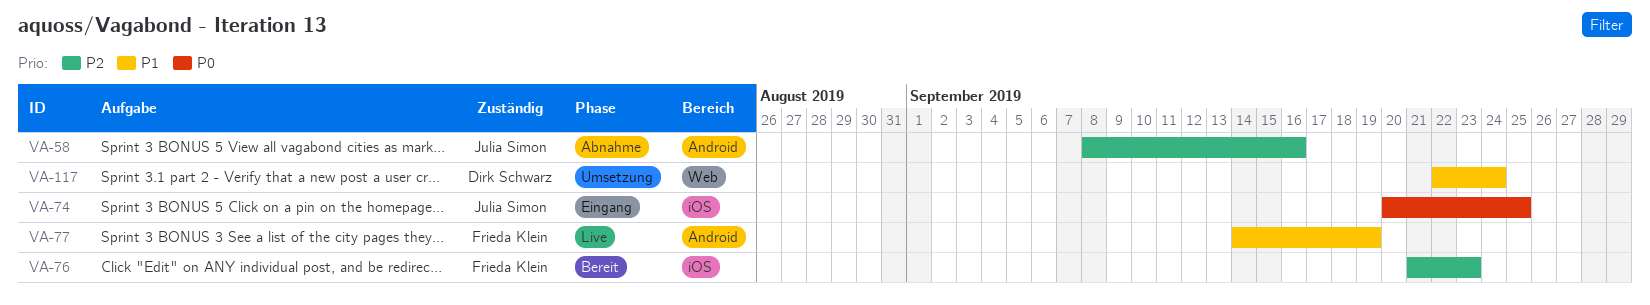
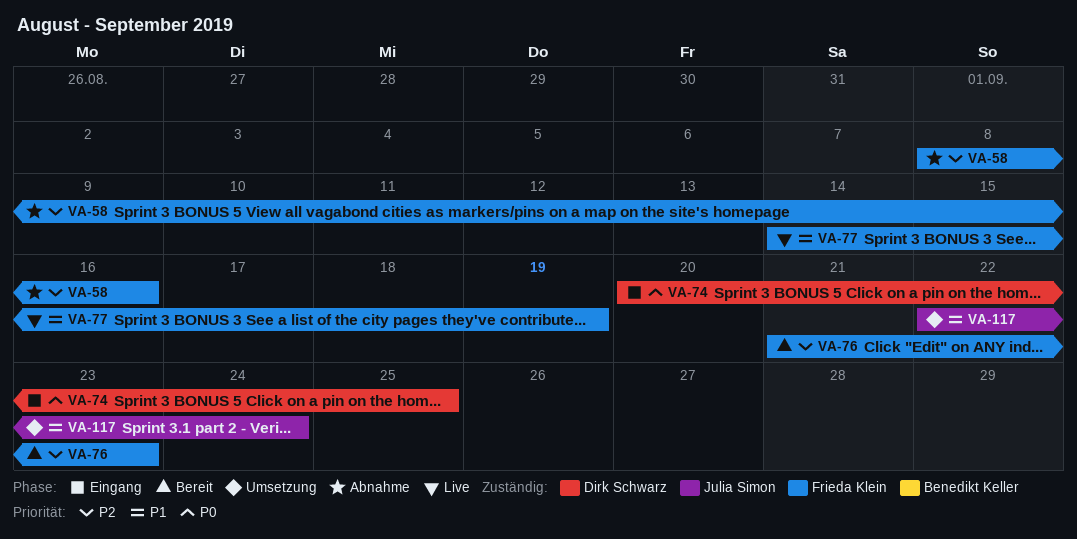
VA-58, owner: Julia Simon -> Frieda Klein
VA-74, owner: Julia Simon -> Dirk Schwarz
VA-117, owner: Dirk Schwarz -> Julia Simon

